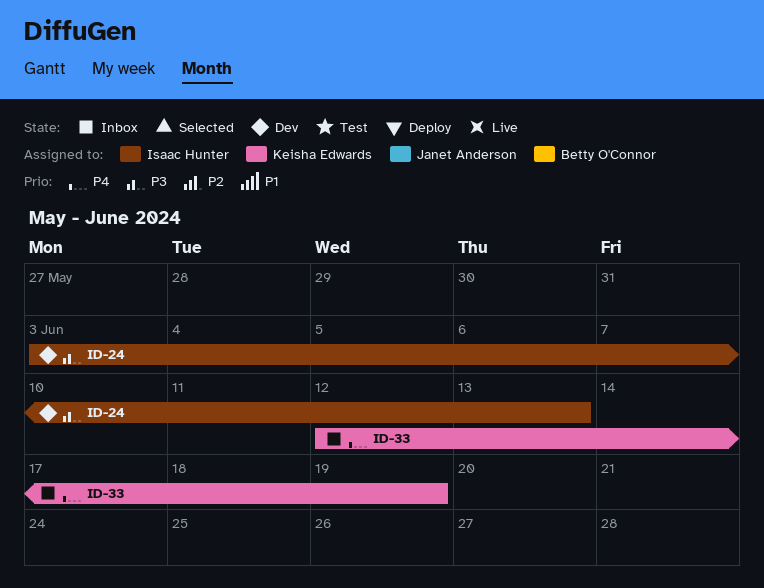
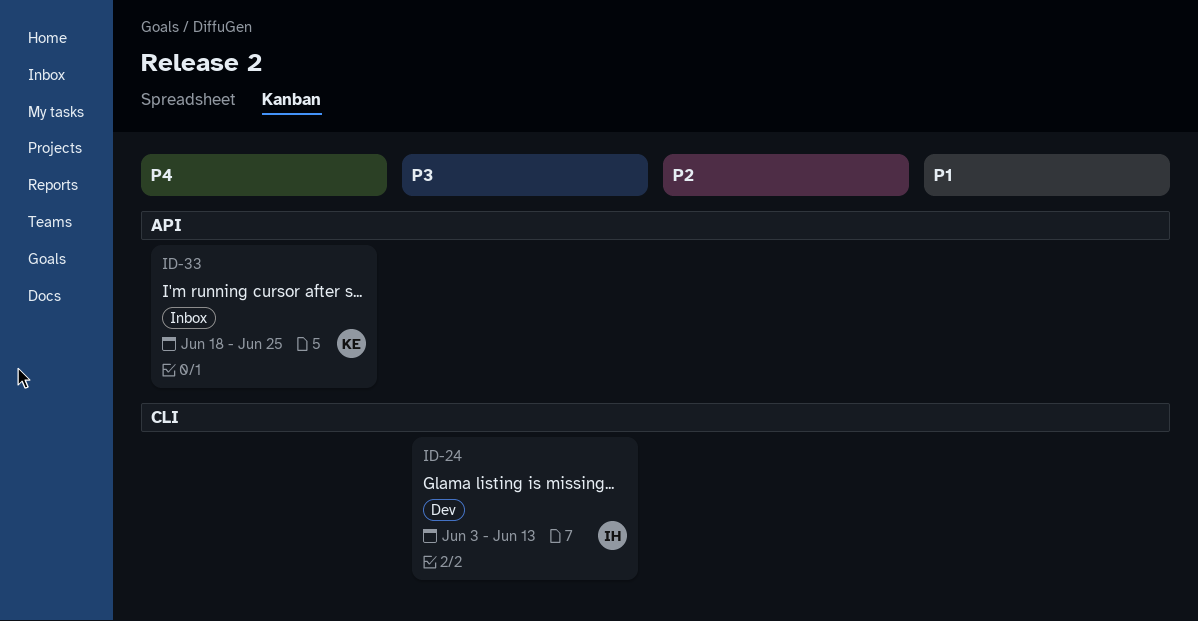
ID-33, start: Jun 12 -> Jun 18
ID-33, due: Jun 19 -> Jun 25

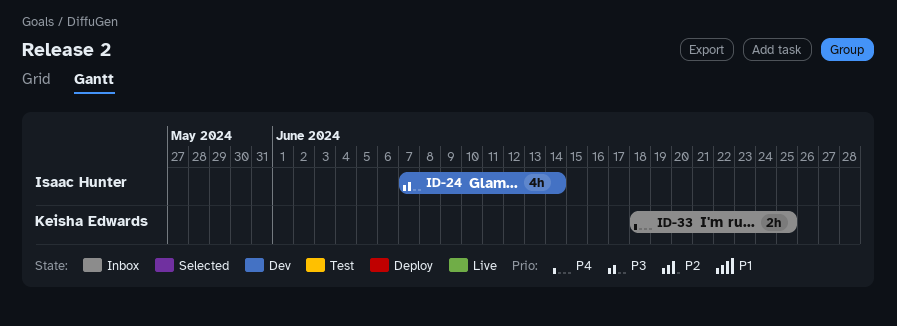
ID-24, start: Jun 3 -> Jun 7
ID-24, due: Jun 13 -> Jun 14

